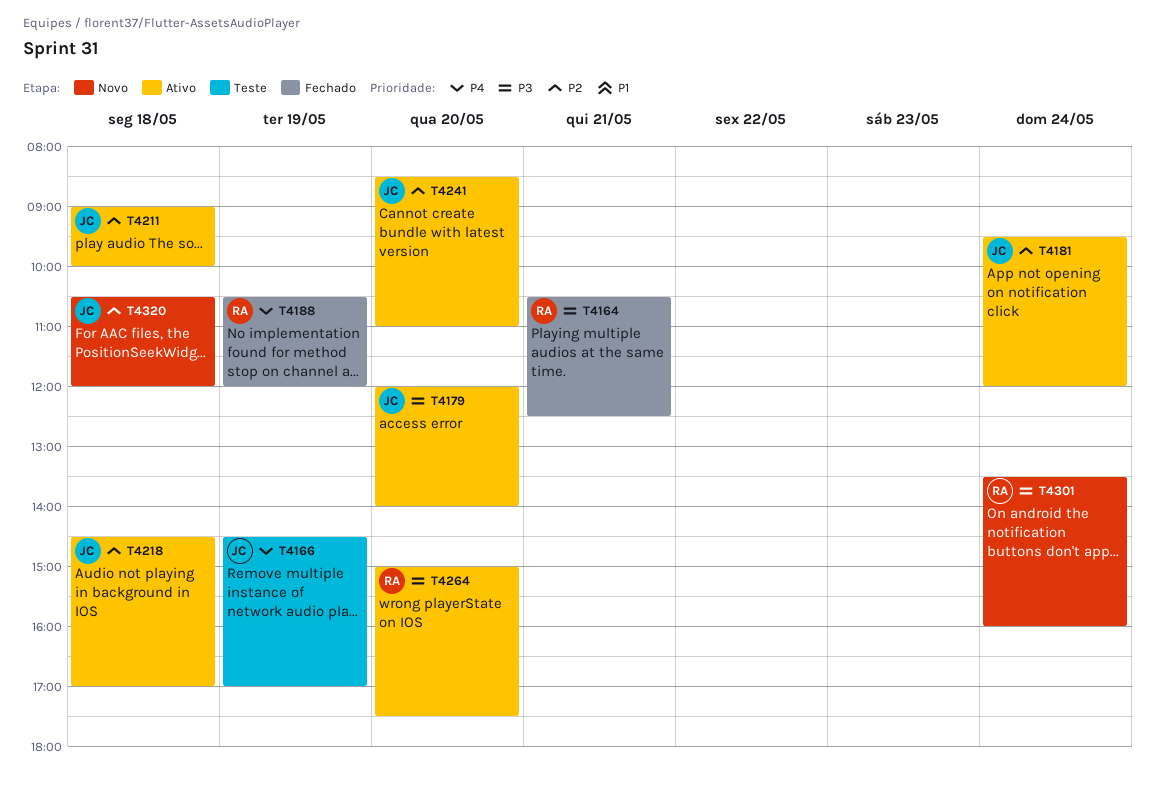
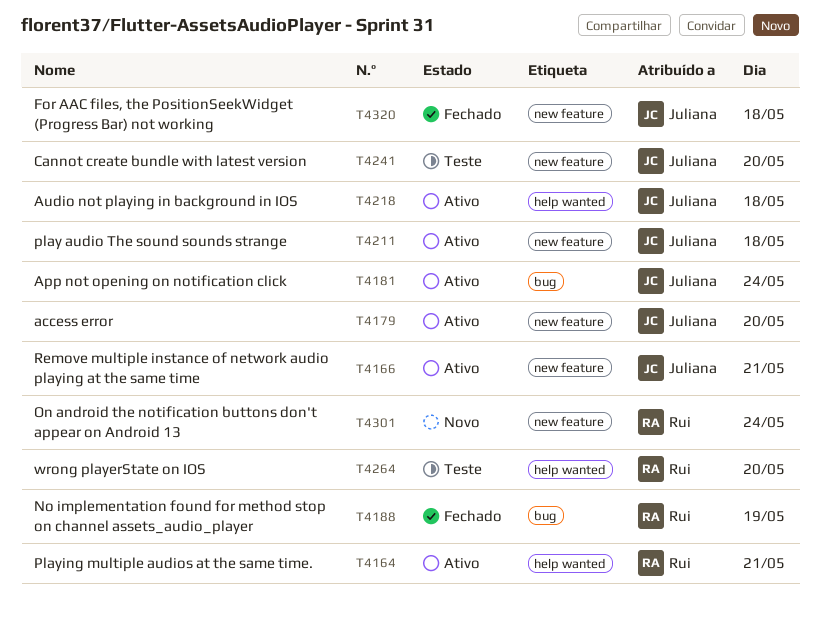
T4164, status: Fechado -> Ativo
T4166, status: Teste -> Ativo
T4166, day: May 19 -> May 21
T4241, status: Ativo -> Teste
T4264, status: Ativo -> Teste
T4320, status: Novo -> Fechado

